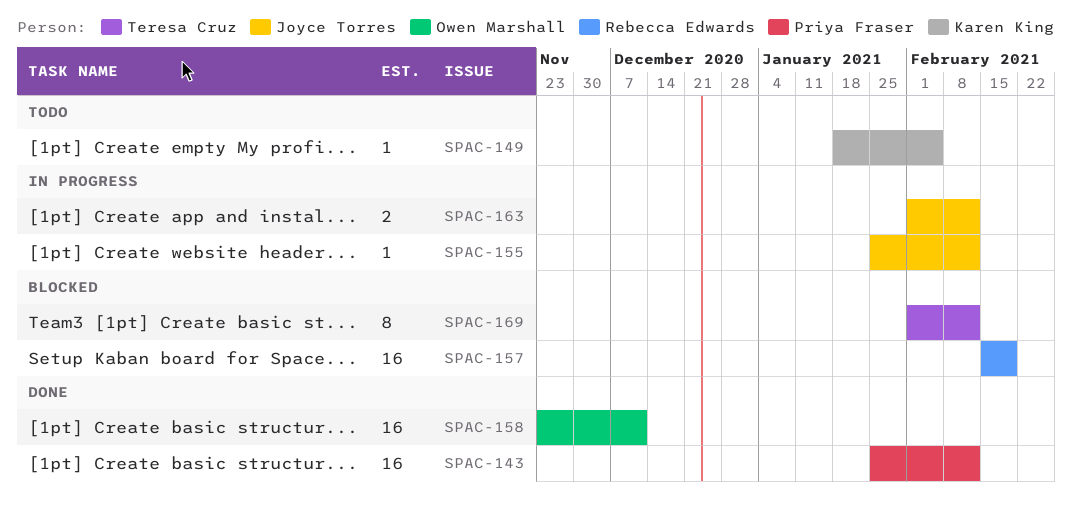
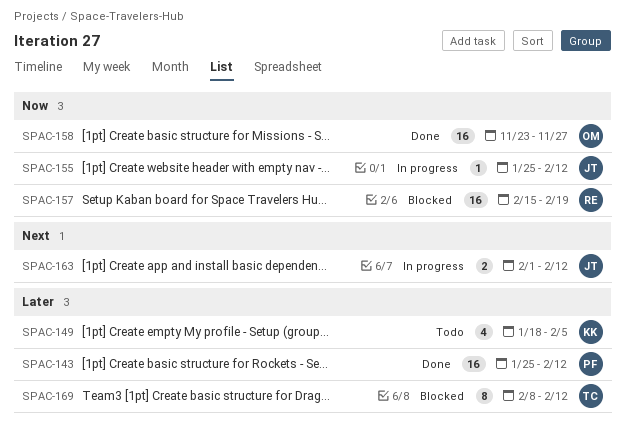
SPAC-149, estimate: 1 -> 4
SPAC-158, due: Dec 11 -> Nov 27
SPAC-169, start: Feb 1 -> Feb 8

